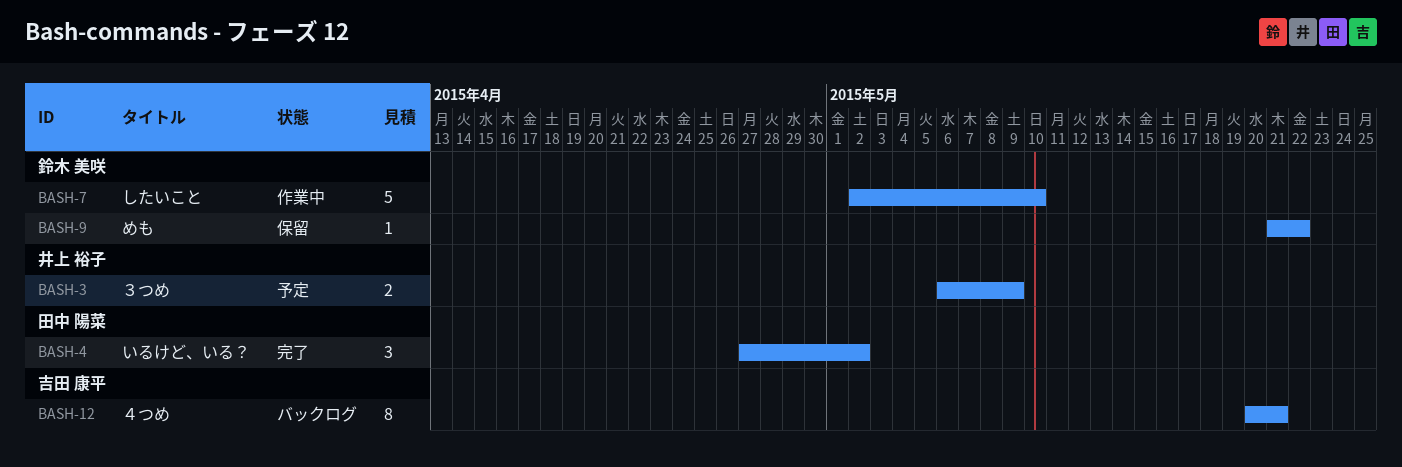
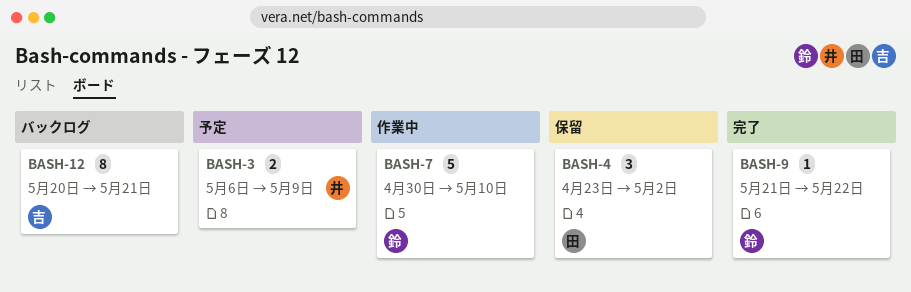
BASH-4, status: 完了 -> 保留
BASH-4, start: Apr 27 -> Apr 23
BASH-7, start: May 2 -> Apr 30
BASH-9, status: 保留 -> 完了

